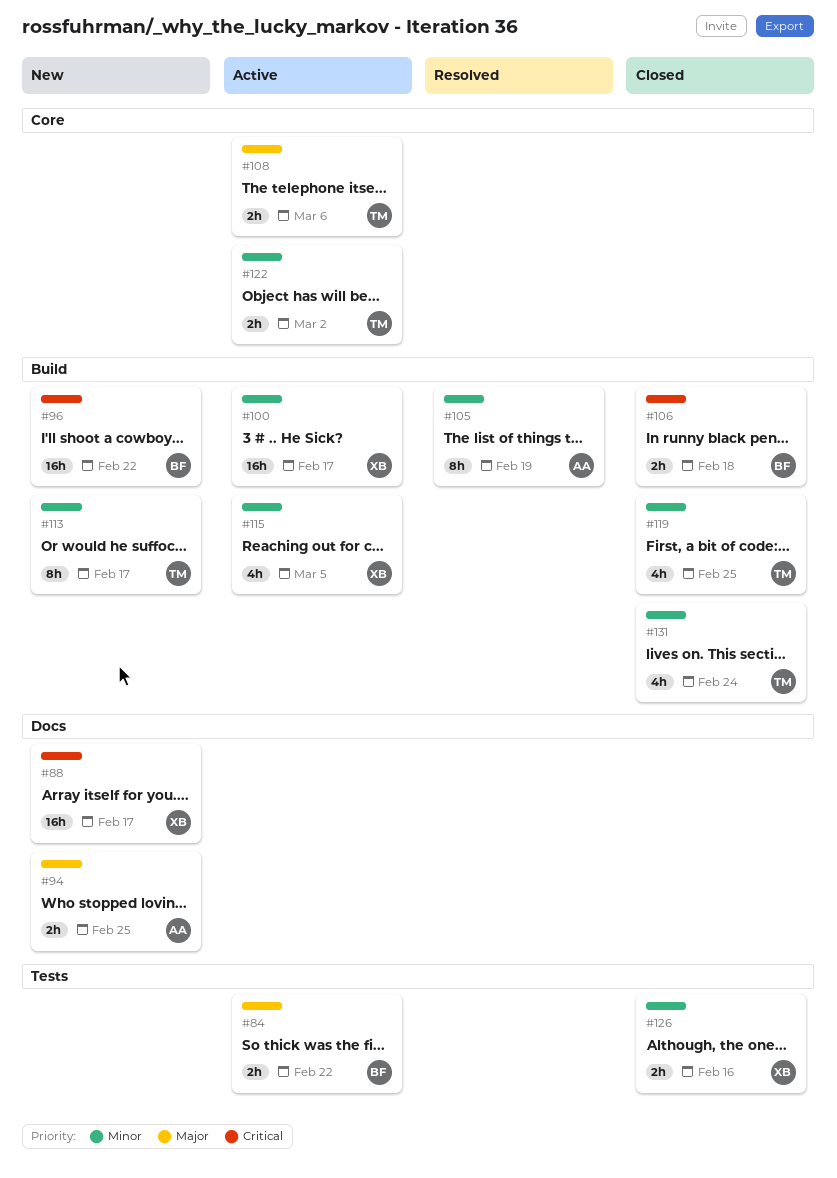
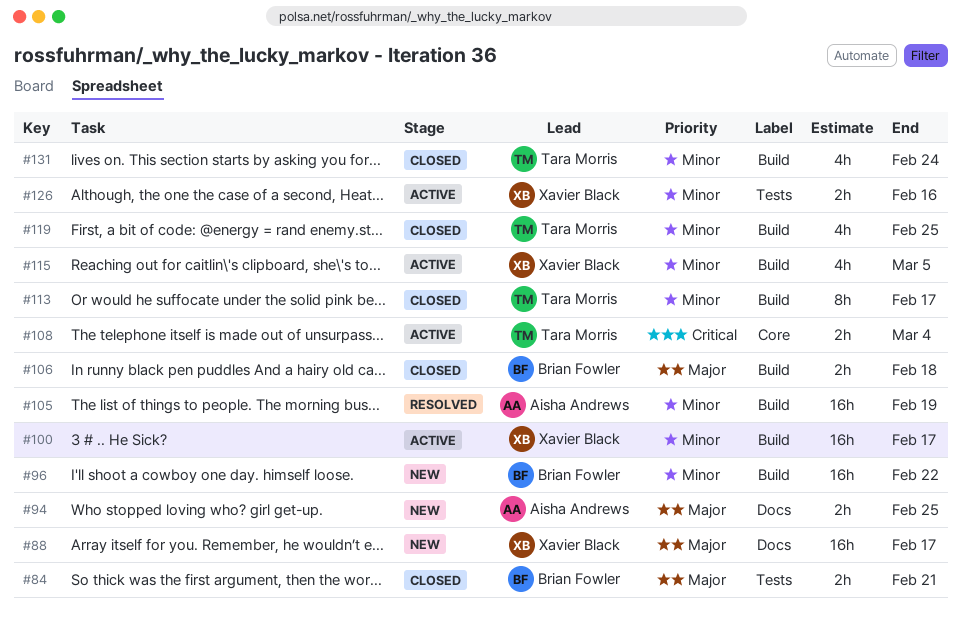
#84, status: Active -> Closed
#84, due: Feb 22 -> Feb 21
#88, priority: Critical -> Major
#96, priority: Critical -> Minor
#105, estimate: 8h -> 16h
#106, priority: Critical -> Major
#108, priority: Major -> Critical
#108, due: Mar 6 -> Mar 4
#113, status: New -> Closed
#122: present -> none
#126, status: Closed -> Active

